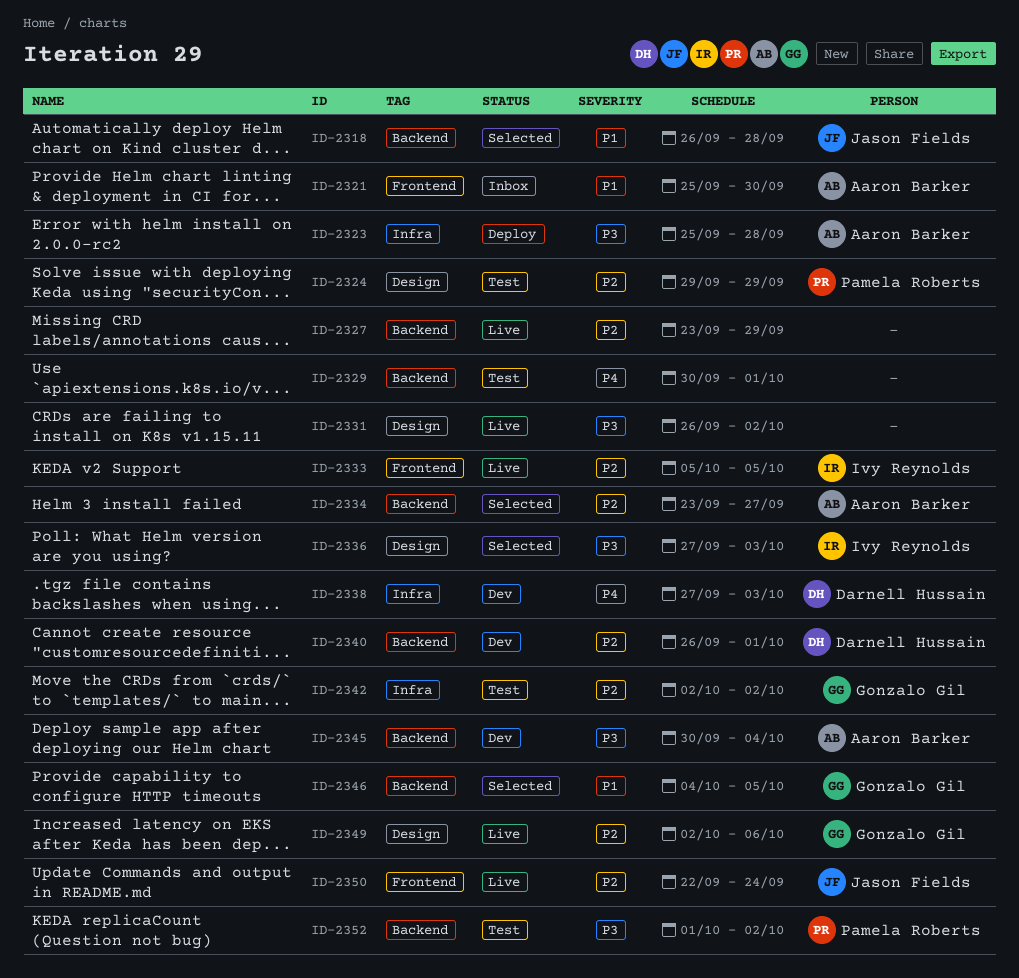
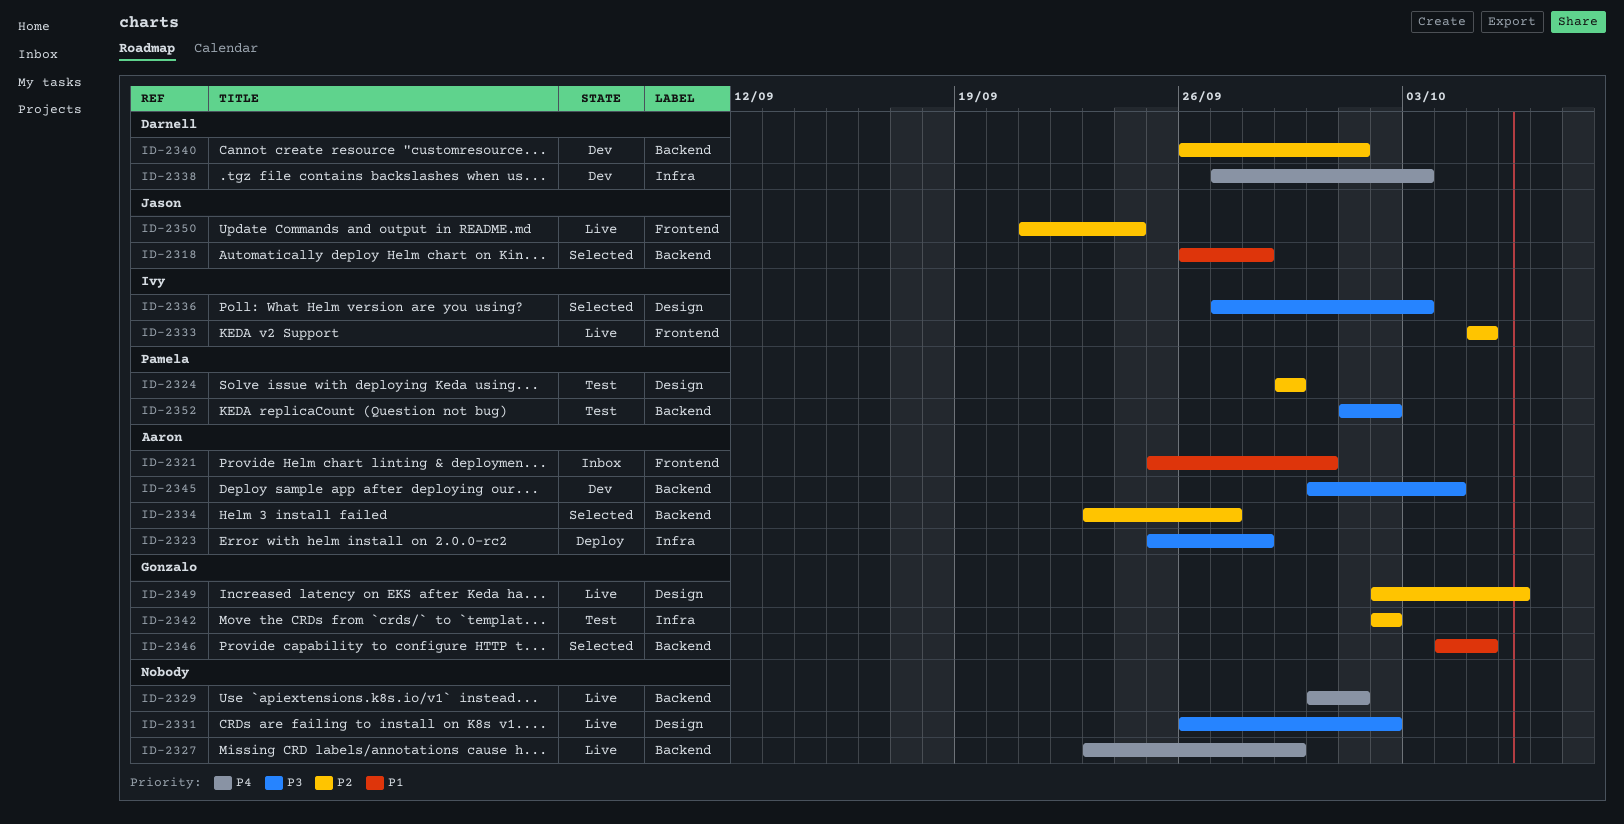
ID-2327, priority: P2 -> P4
ID-2329, status: Test -> Live
ID-2350, start: Sep 22 -> Sep 21

